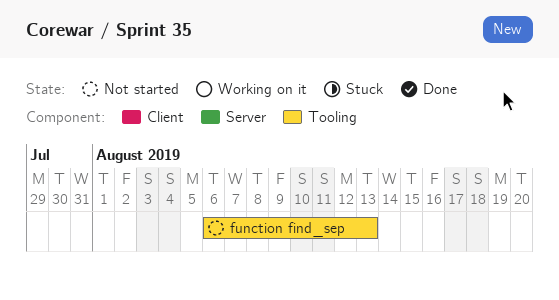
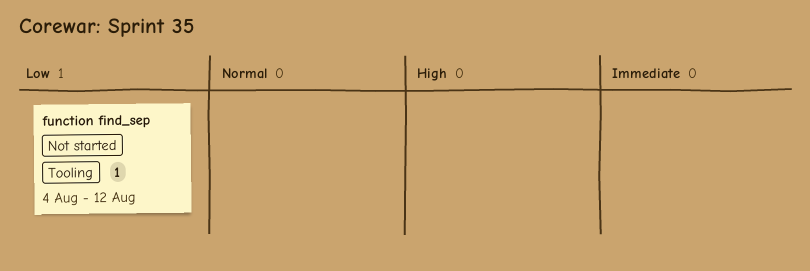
function find_sep, start: Aug 6 -> Aug 4
function find_sep, due: Aug 13 -> Aug 12

